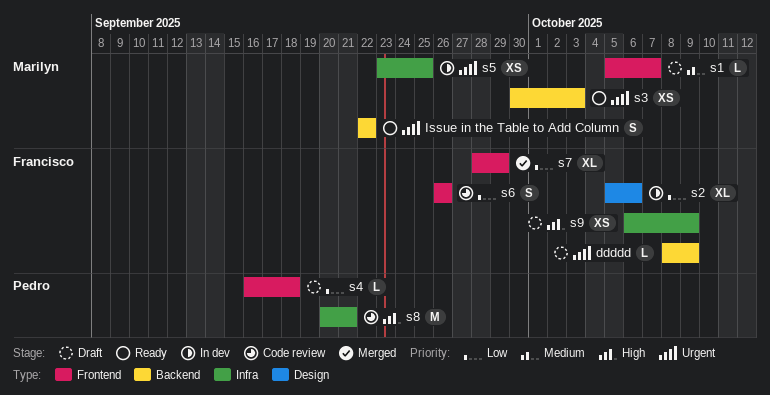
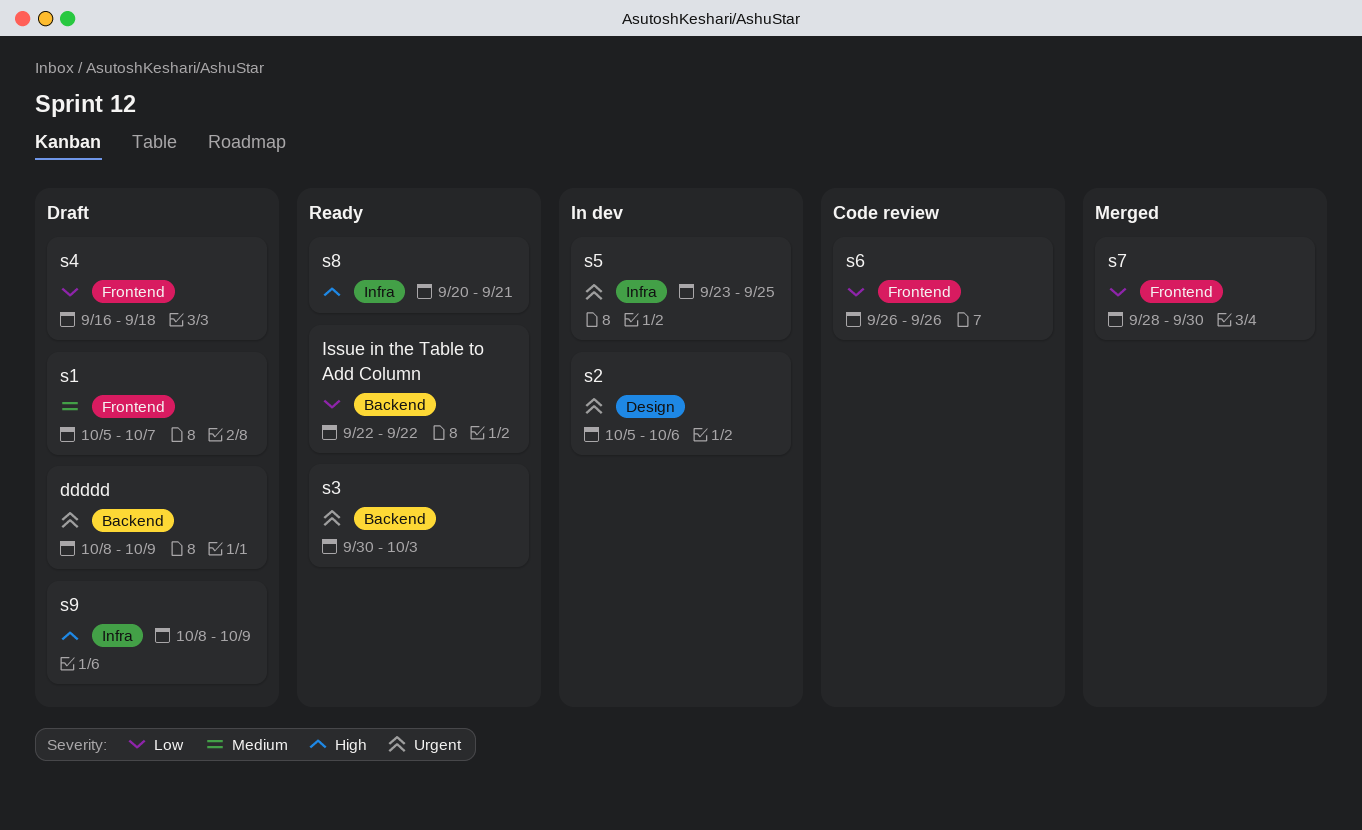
Issue in the Table to Add Column, priority: Urgent -> Low
s2, priority: Low -> Urgent
s7, due: Sep 29 -> Sep 30
s8, status: Code review -> Ready
s9, start: Oct 6 -> Oct 8

